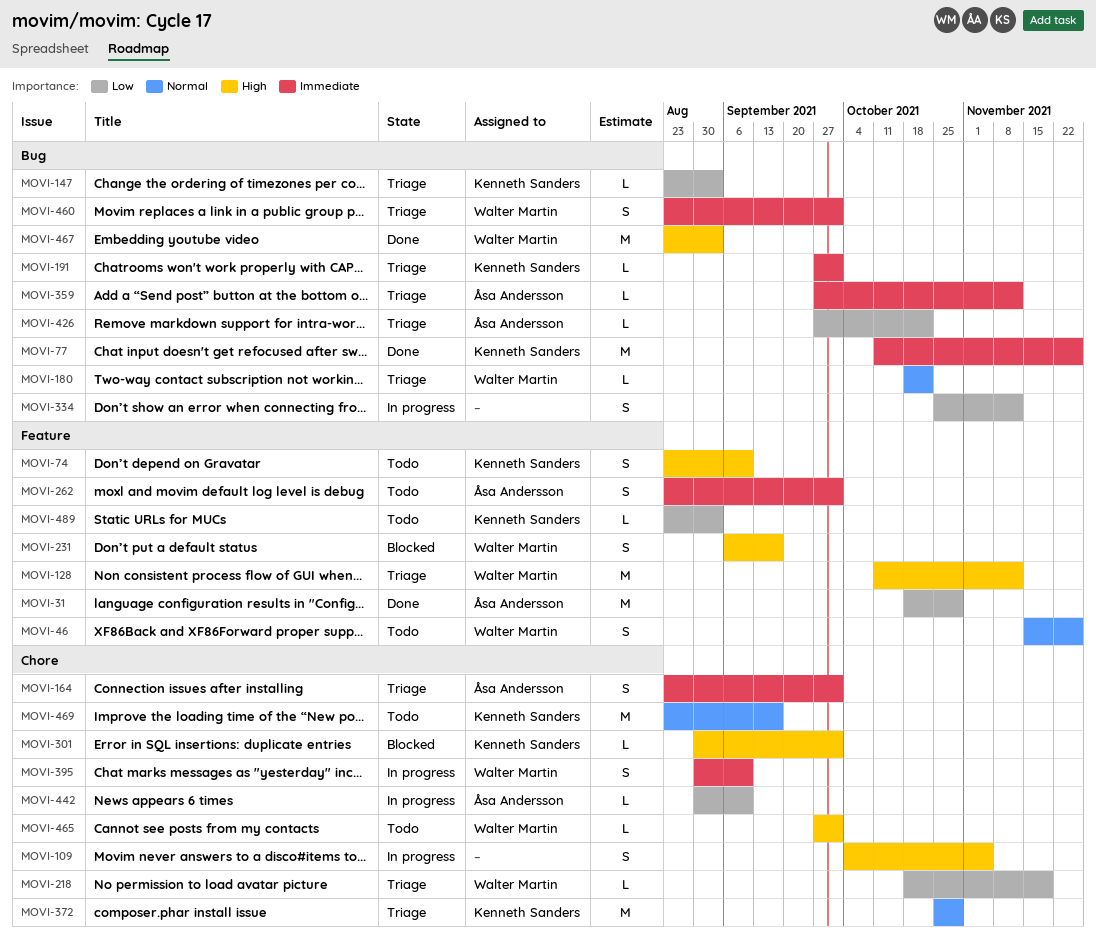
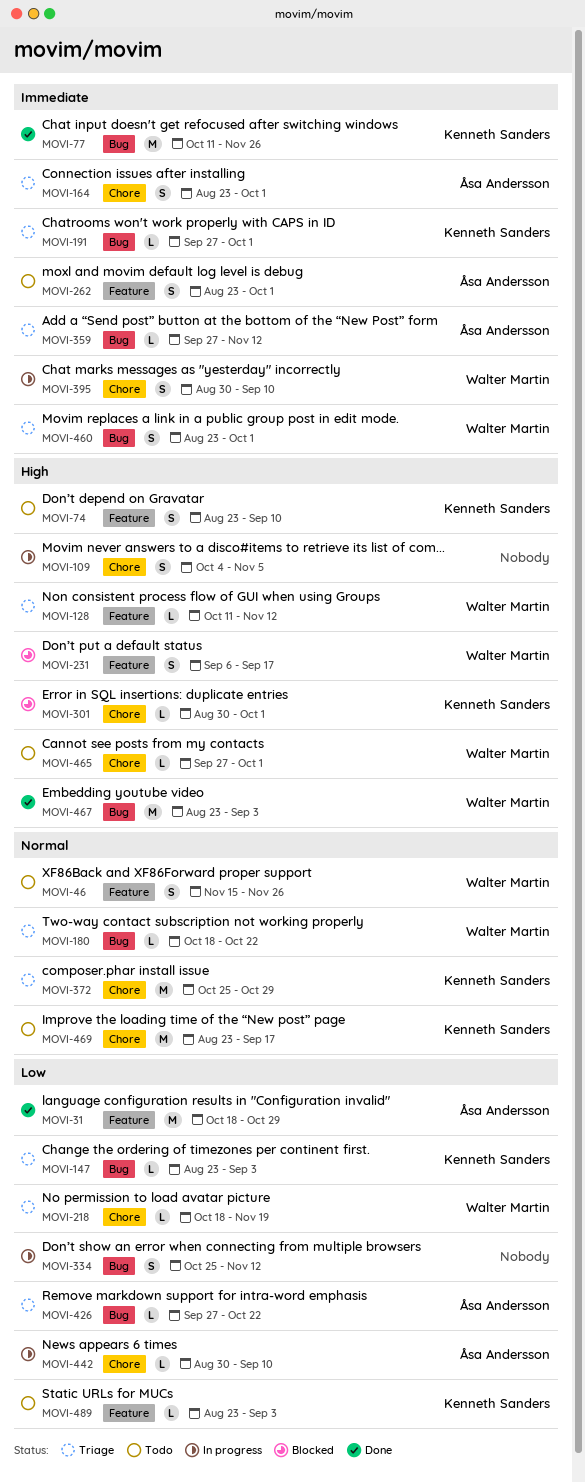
MOVI-128, estimate: M -> L

